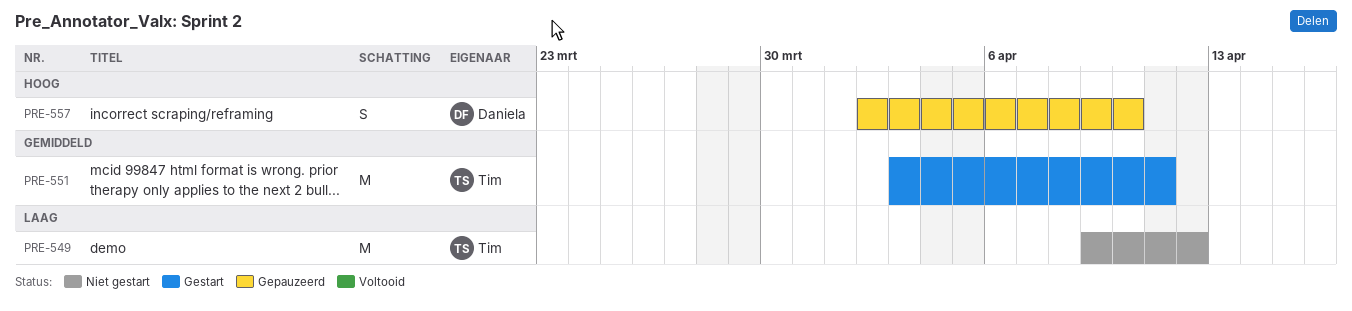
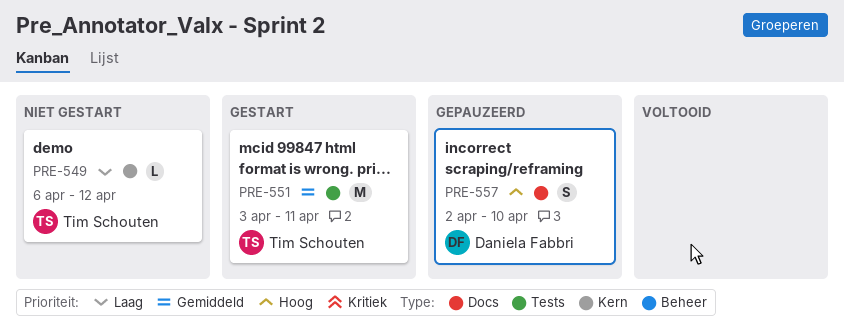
PRE-549, estimate: M -> L
PRE-549, start: Apr 9 -> Apr 6

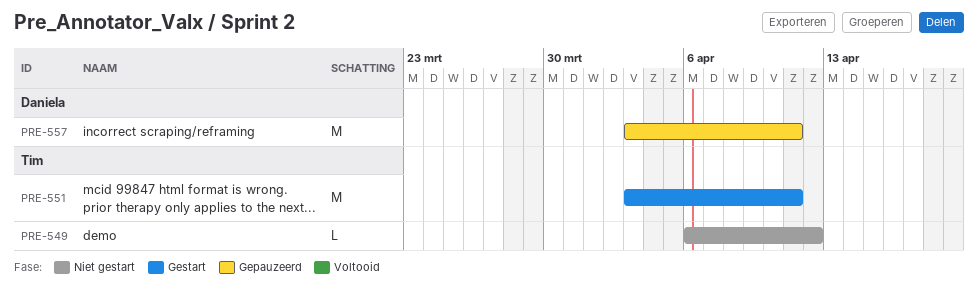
PRE-557, estimate: S -> M
PRE-557, start: Apr 2 -> Apr 3
PRE-557, due: Apr 10 -> Apr 11

